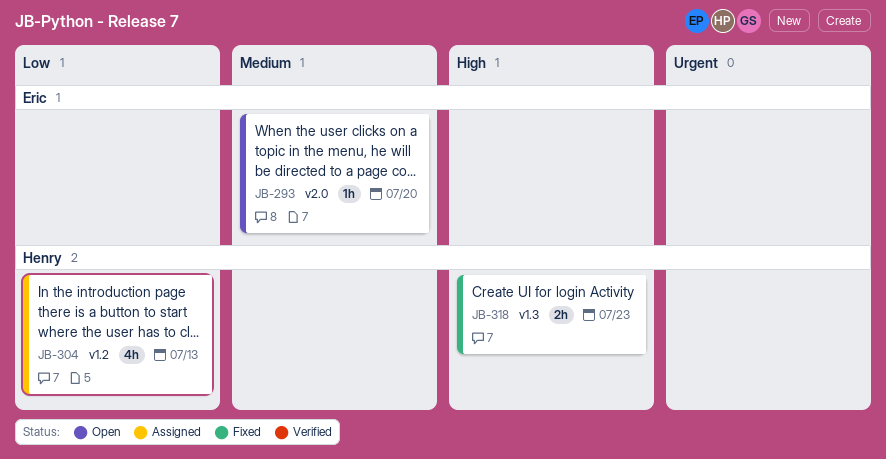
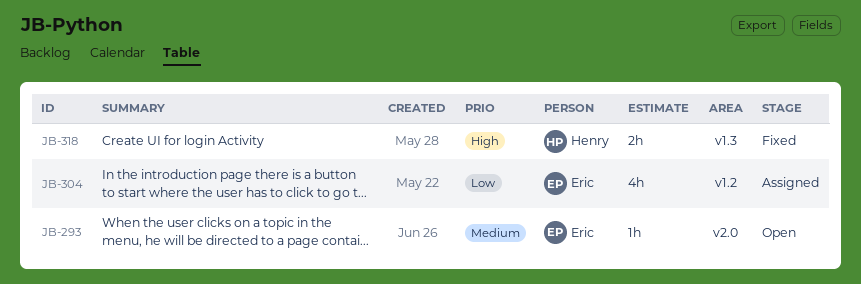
JB-304, owner: Henry -> Eric

